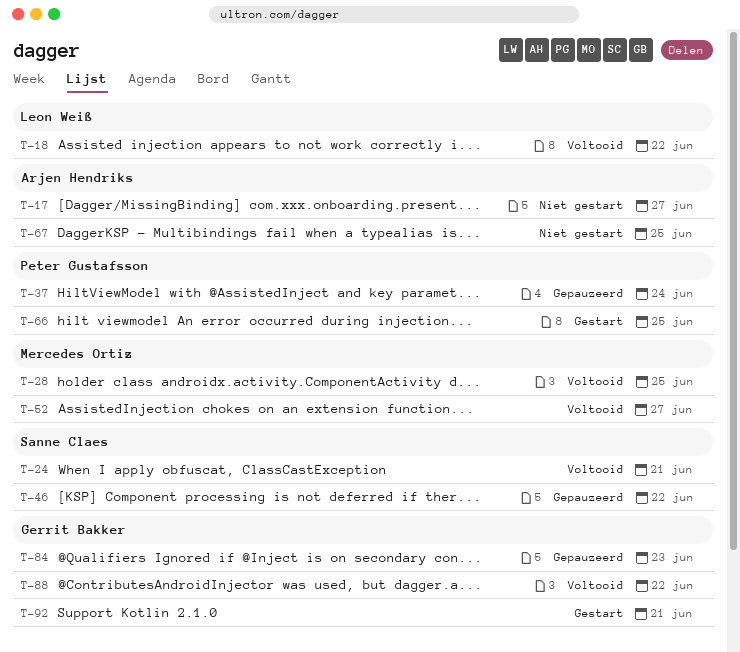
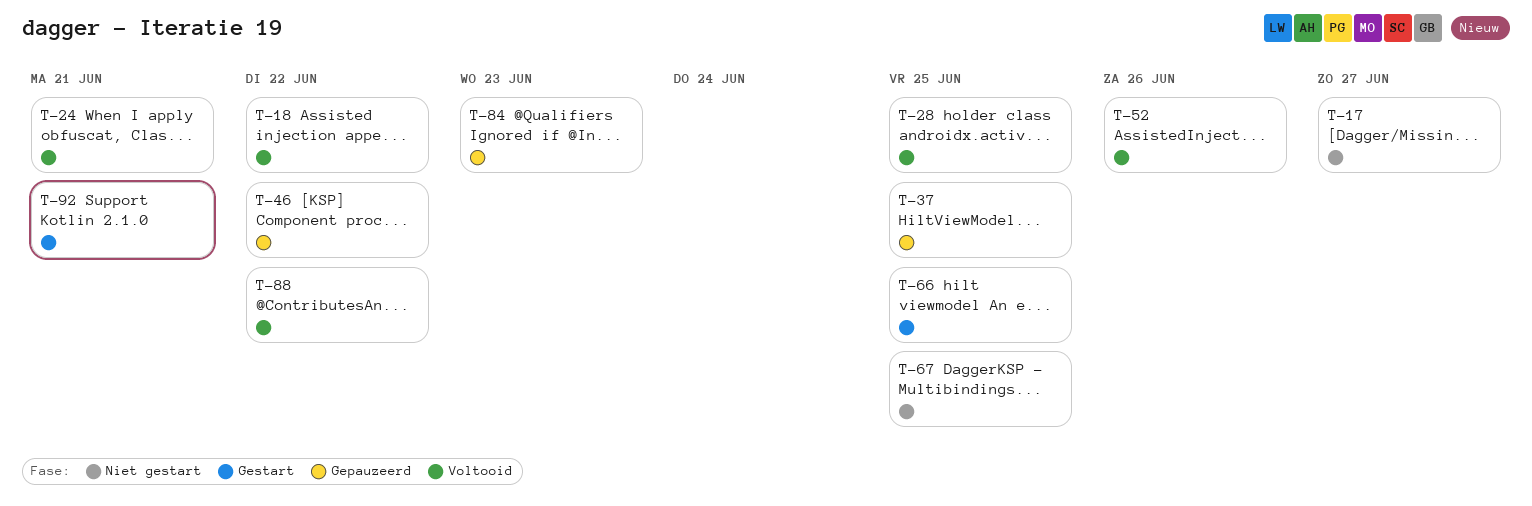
T-37, due: Jun 24 -> Jun 25
T-52, due: Jun 27 -> Jun 26

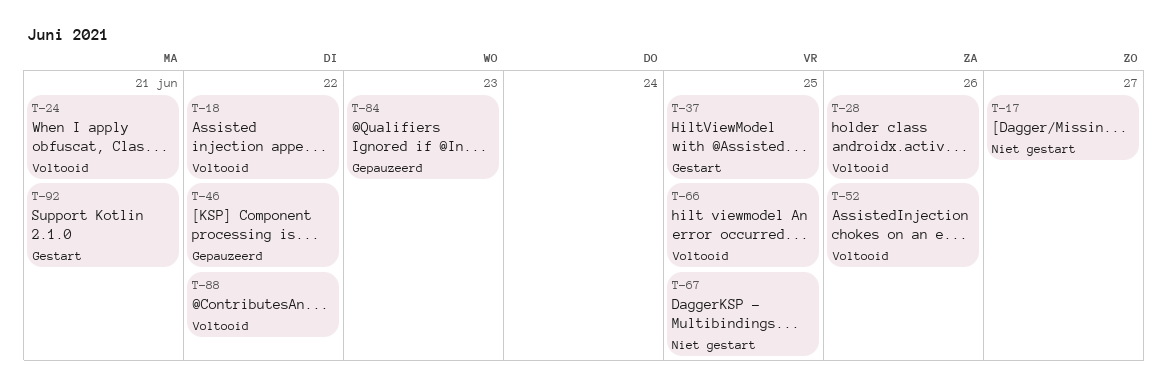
T-28, due: Jun 25 -> Jun 26
T-37, status: Gepauzeerd -> Gestart
T-66, status: Gestart -> Voltooid

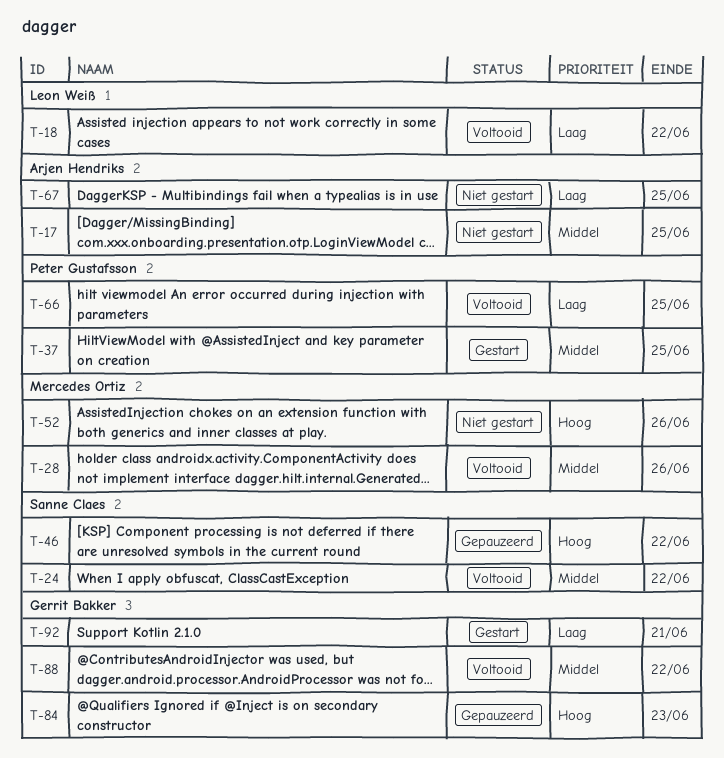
T-17, due: Jun 27 -> Jun 25
T-24, due: Jun 21 -> Jun 22
T-52, status: Voltooid -> Niet gestart

